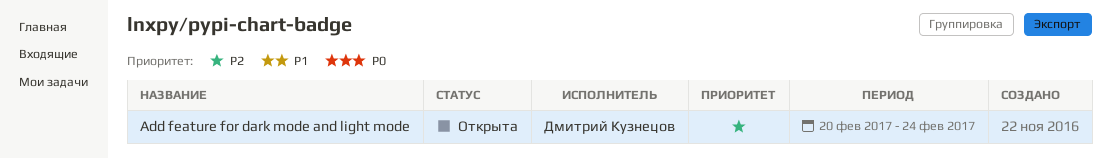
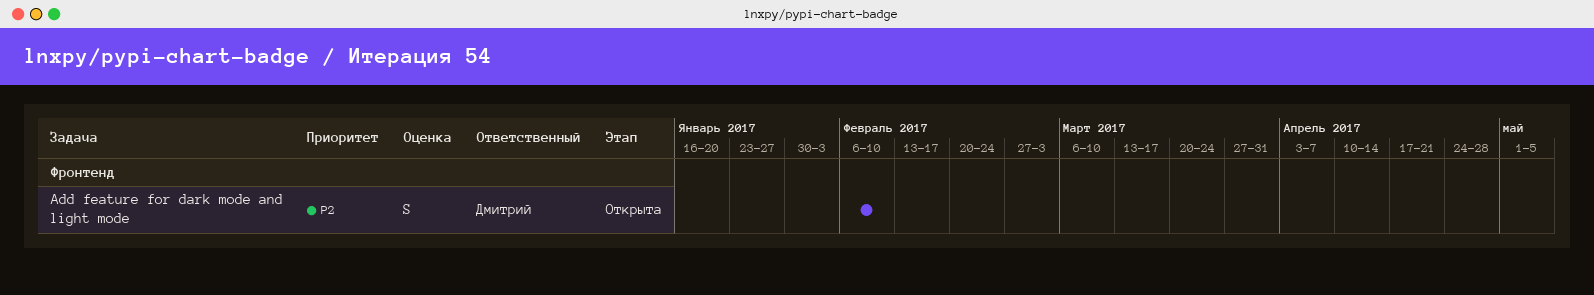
Add feature for dark mode and light mode, start: Feb 20 -> Feb 6
Add feature for dark mode and light mode, due: Feb 24 -> Feb 10

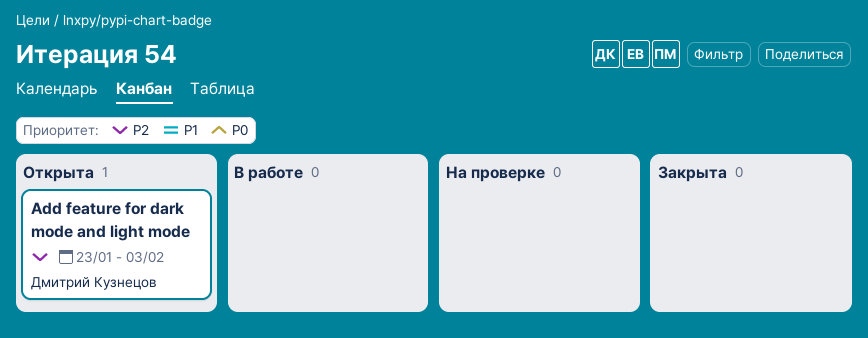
Add feature for dark mode and light mode, start: Feb 6 -> Jan 23
Add feature for dark mode and light mode, due: Feb 10 -> Feb 3

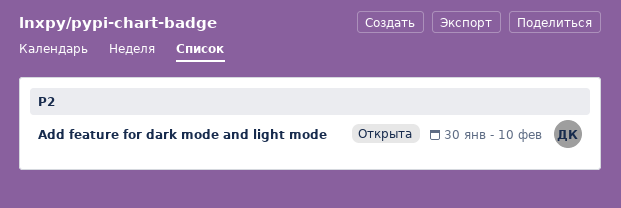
Add feature for dark mode and light mode, start: Jan 23 -> Jan 30
Add feature for dark mode and light mode, due: Feb 3 -> Feb 10

